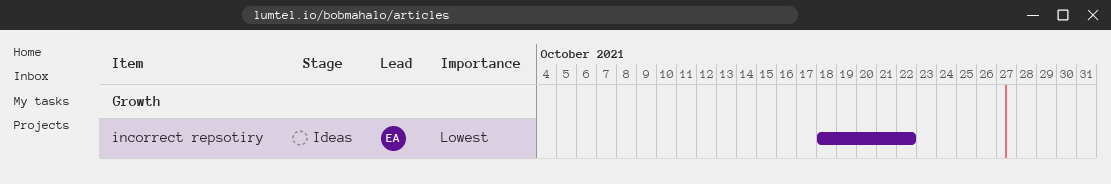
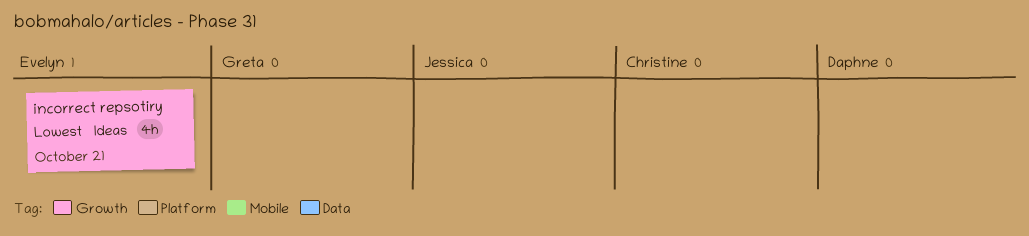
incorrect repsotiry, due: Oct 22 -> Oct 21

